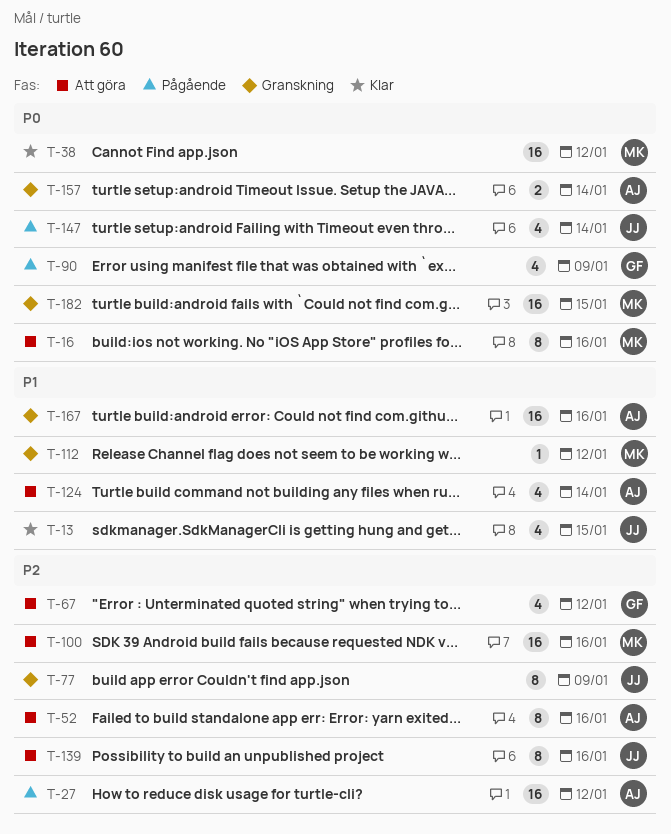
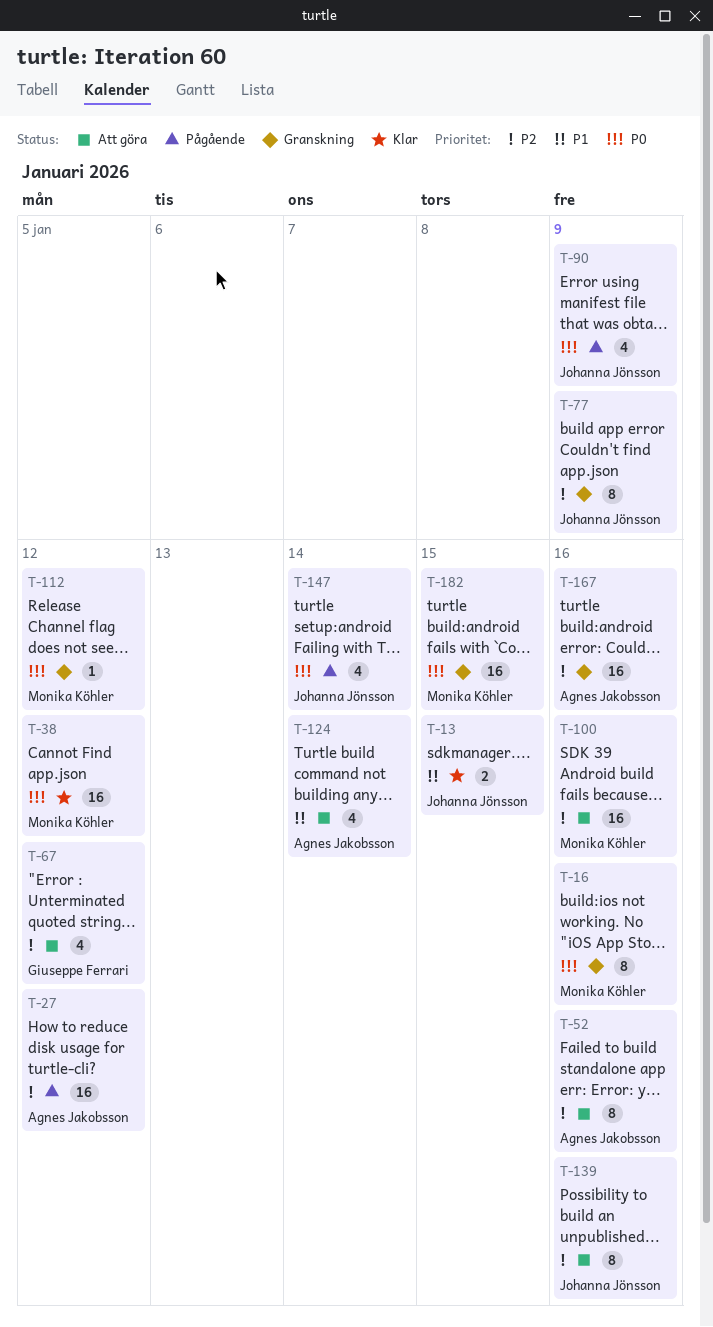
T-13, estimate: 4 -> 2
T-16, status: Att göra -> Granskning
T-90, owner: Giuseppe Ferrari -> Johanna Jönsson
T-112, priority: P1 -> P0
T-157: present -> none
T-167, priority: P1 -> P2

